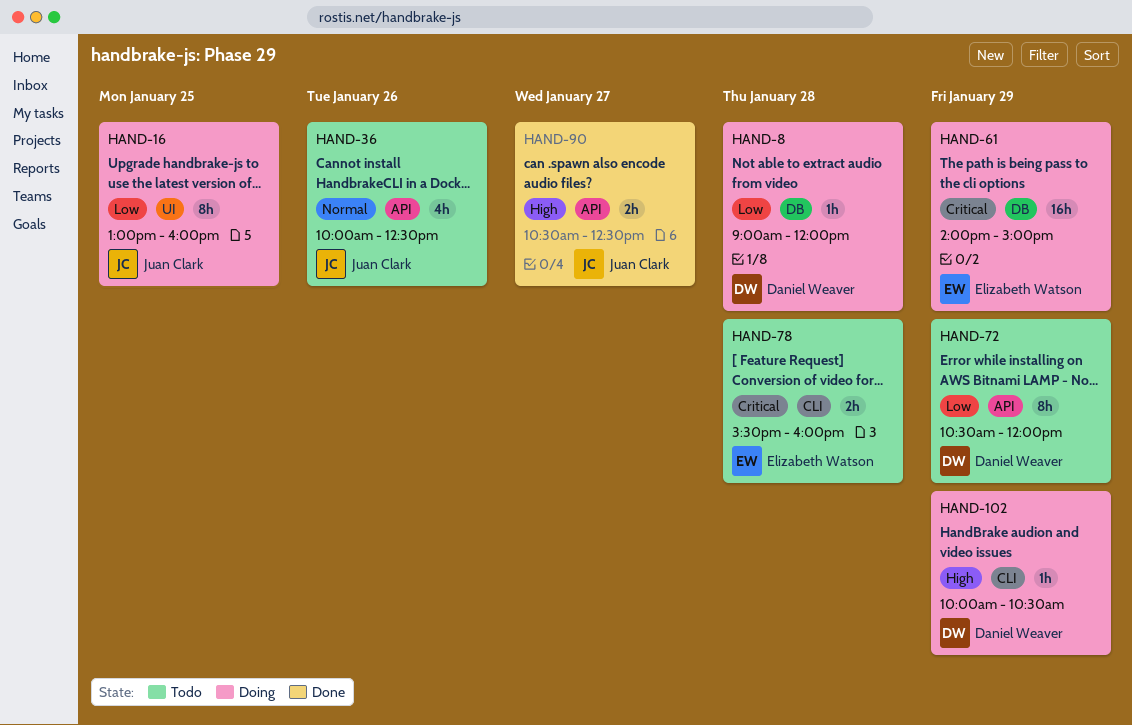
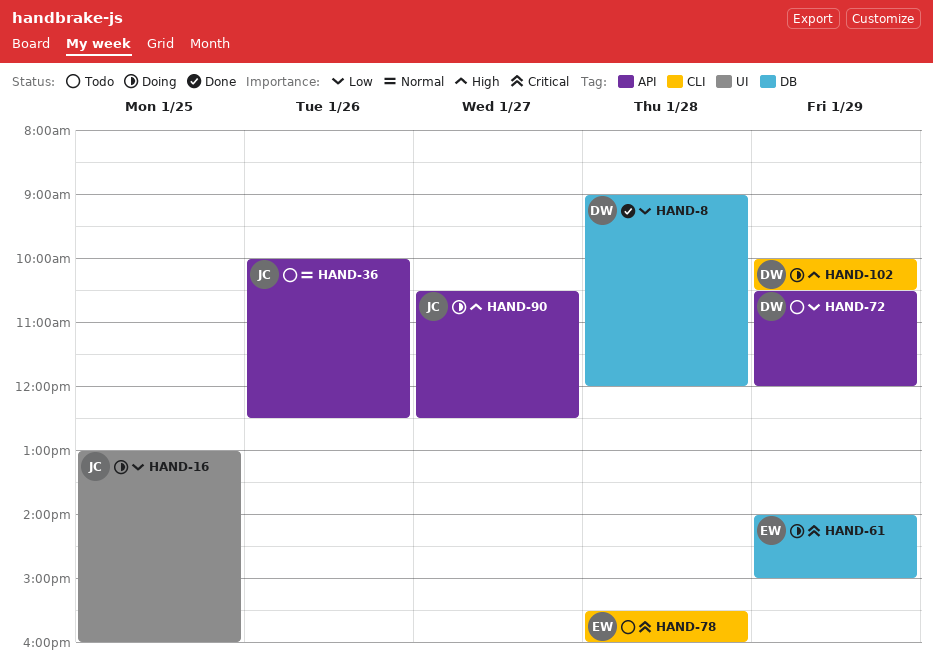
HAND-8, status: Doing -> Done
HAND-90, status: Done -> Doing

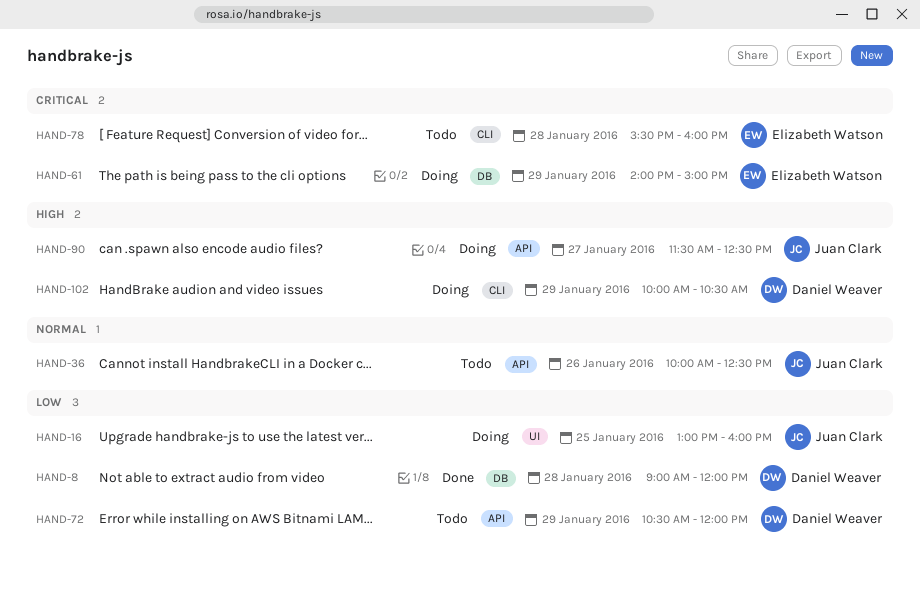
HAND-90, begins: 10:30 -> 11:30

